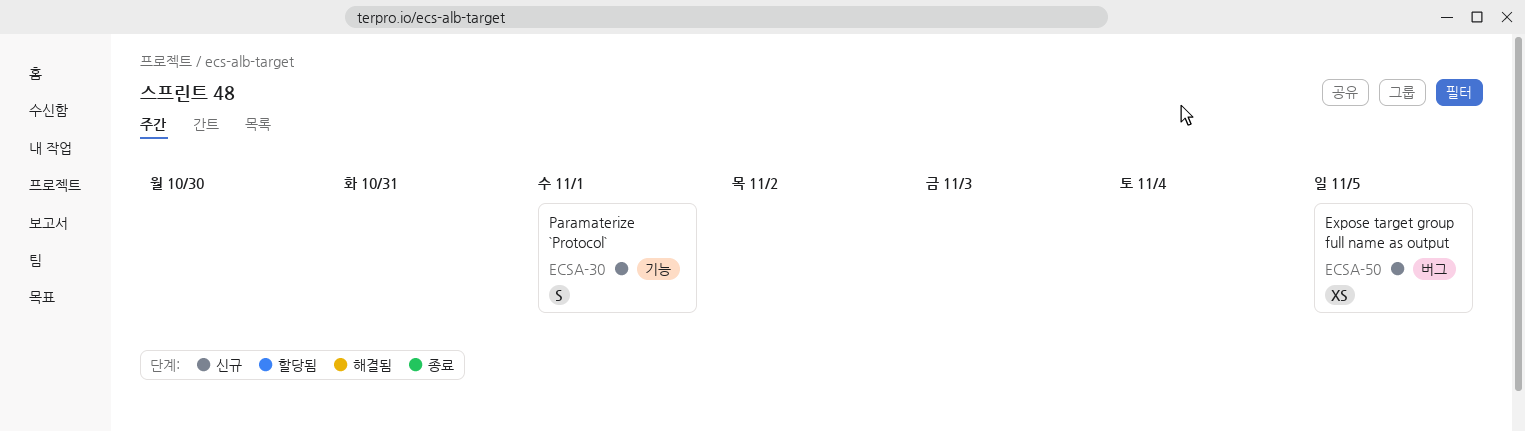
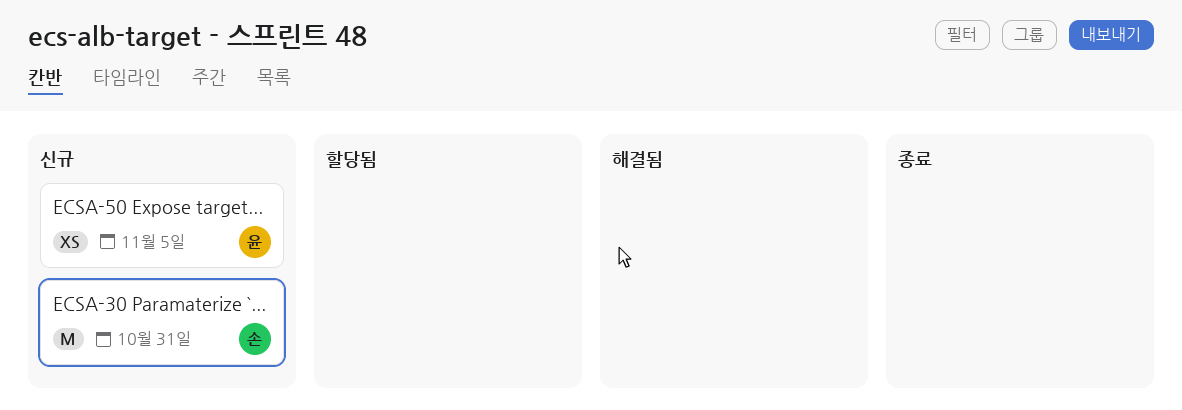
ECSA-30, estimate: S -> M
ECSA-30, due: Nov 1 -> Oct 31

